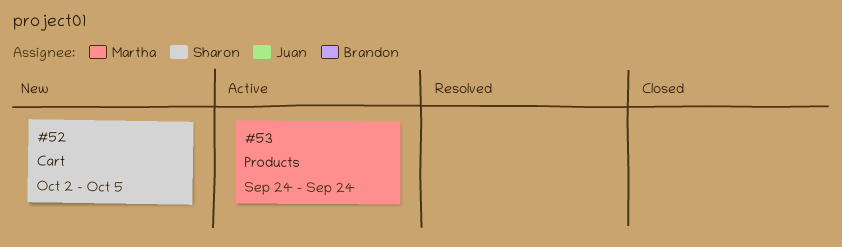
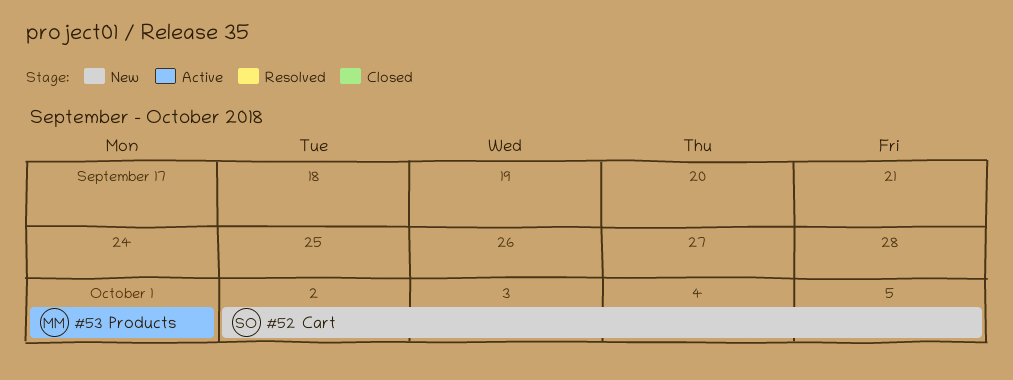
#53, start: Sep 24 -> Oct 1
#53, due: Sep 24 -> Oct 1

